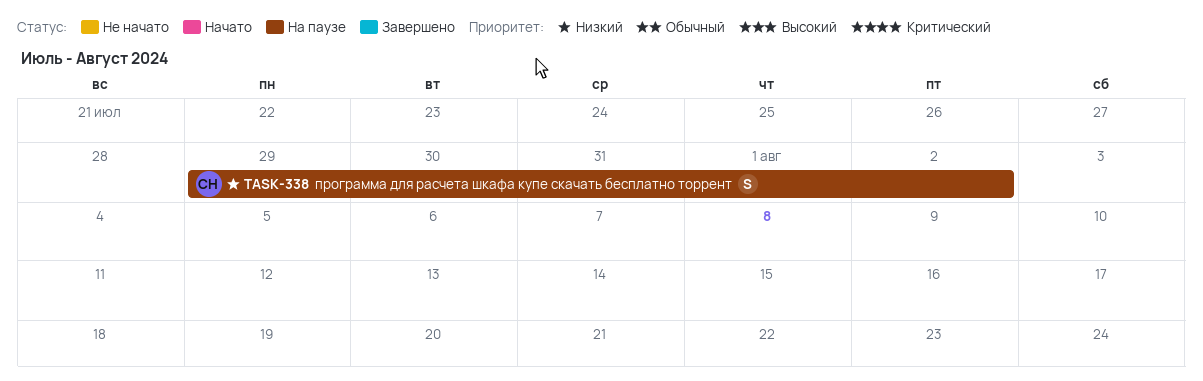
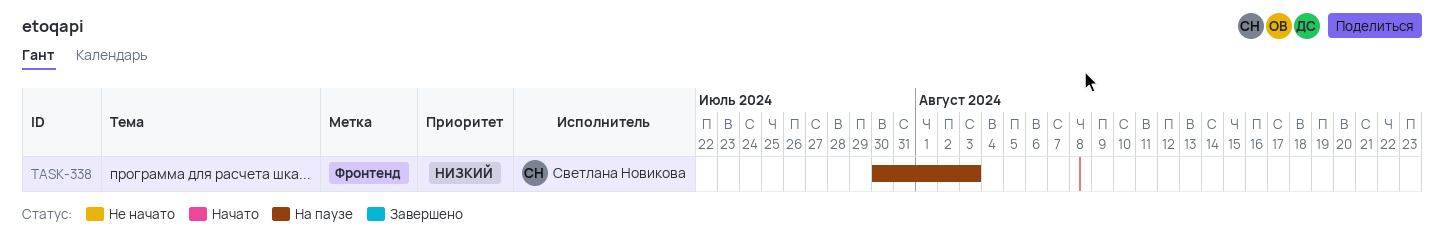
TASK-338, start: Jul 29 -> Jul 30
TASK-338, due: Aug 2 -> Aug 3

